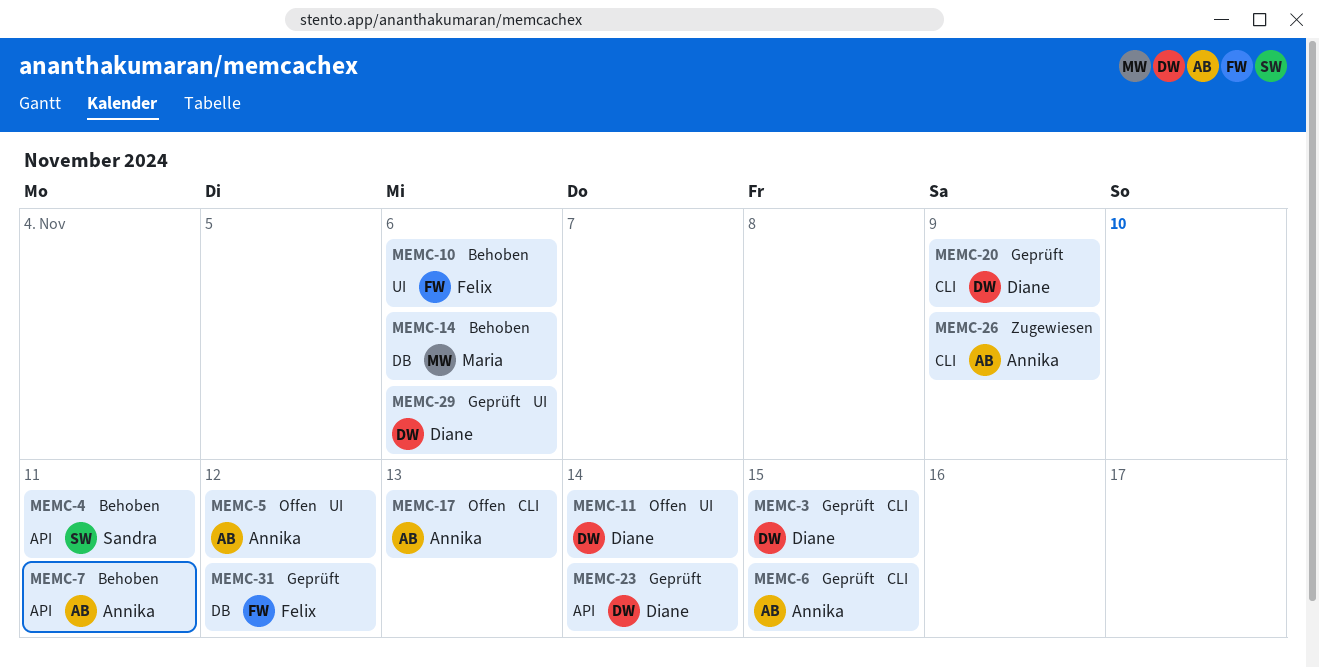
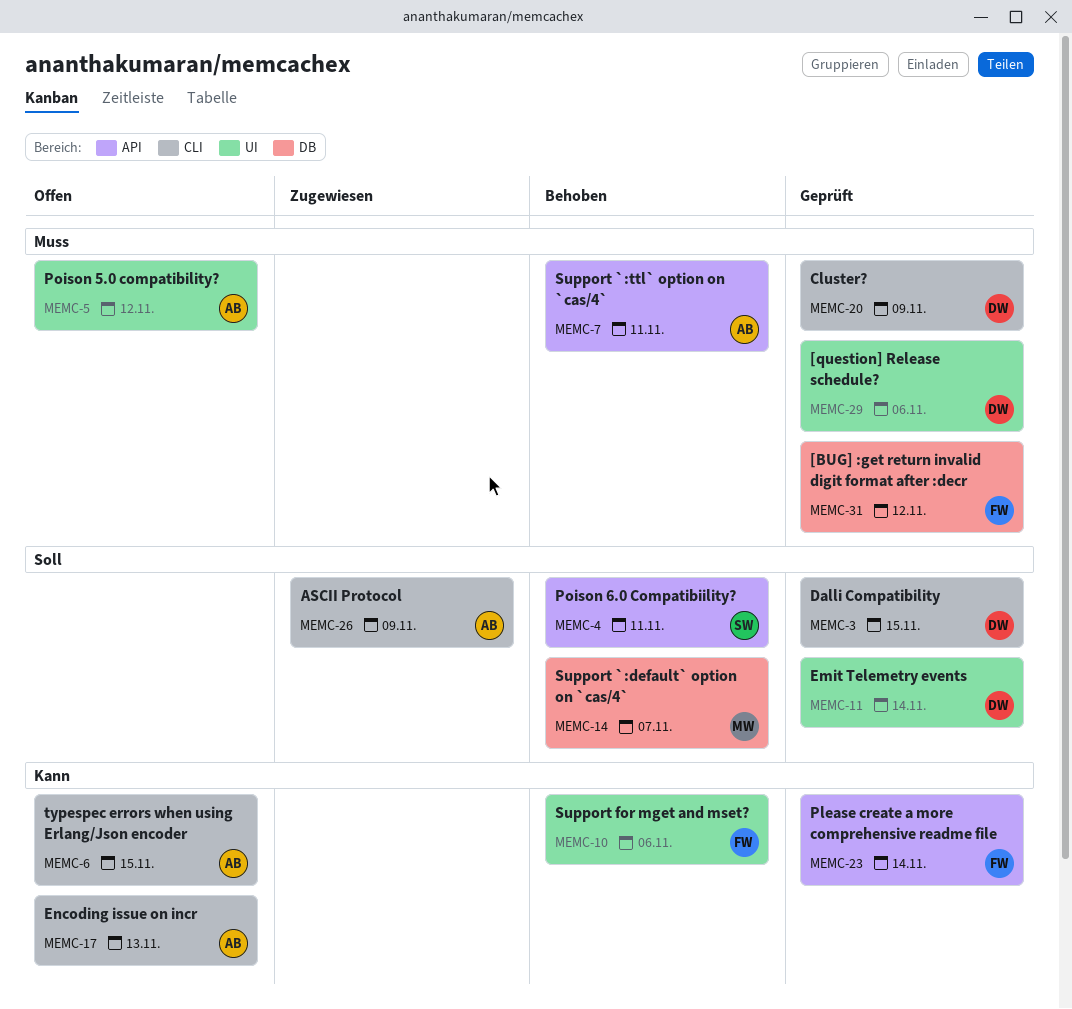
MEMC-6, status: Geprüft -> Offen
MEMC-11, status: Offen -> Geprüft
MEMC-14, due: Nov 6 -> Nov 7
MEMC-23, owner: Diane -> Felix

